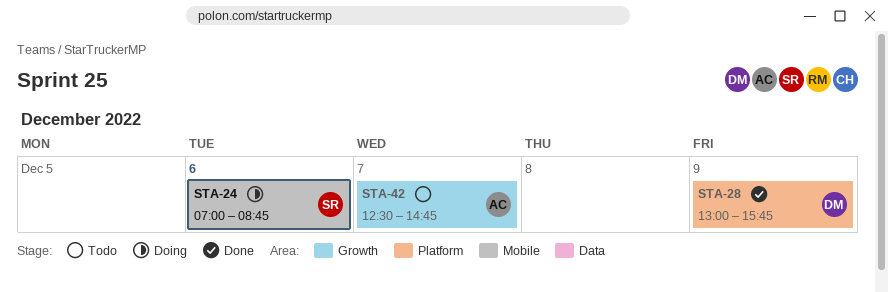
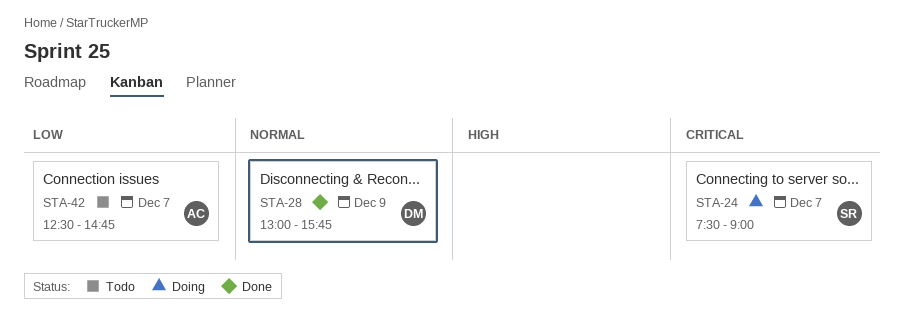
STA-24, day: Dec 6 -> Dec 7
STA-24, begins: 07:00 -> 07:30
STA-24, ends: 08:45 -> 09:00

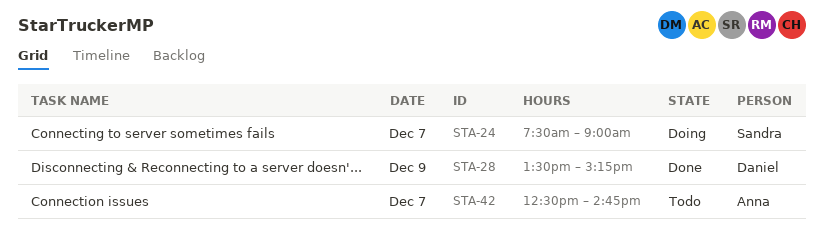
STA-28, begins: 13:00 -> 13:30
STA-28, ends: 15:45 -> 15:15

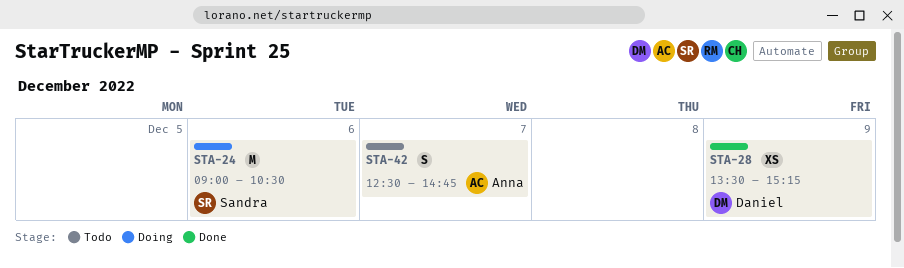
STA-24, day: Dec 7 -> Dec 6
STA-24, begins: 07:30 -> 09:00
STA-24, ends: 09:00 -> 10:30

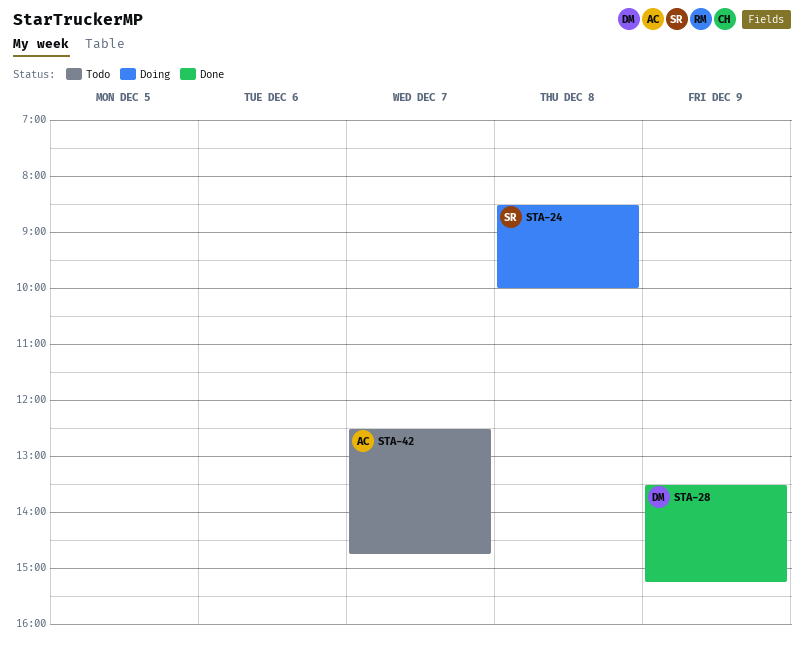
STA-24, day: Dec 6 -> Dec 8
STA-24, begins: 09:00 -> 08:30
STA-24, ends: 10:30 -> 10:00

